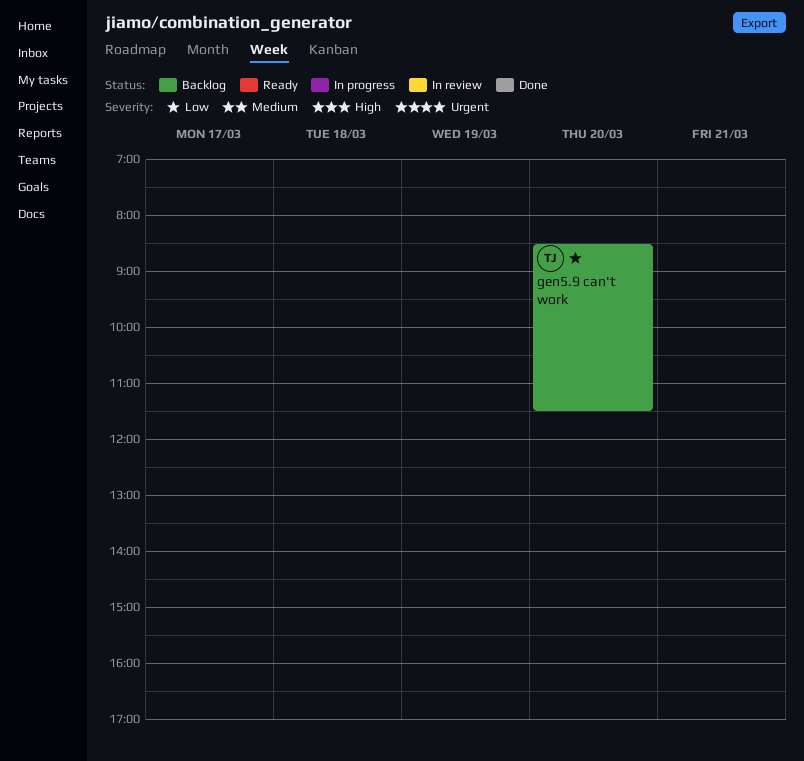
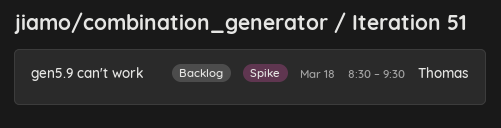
gen5.9 can't work, day: Mar 20 -> Mar 18
gen5.9 can't work, ends: 11:30 -> 09:30

